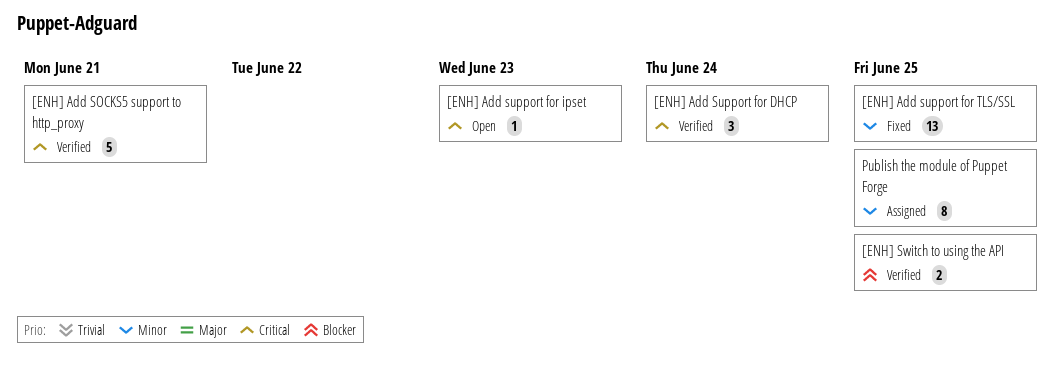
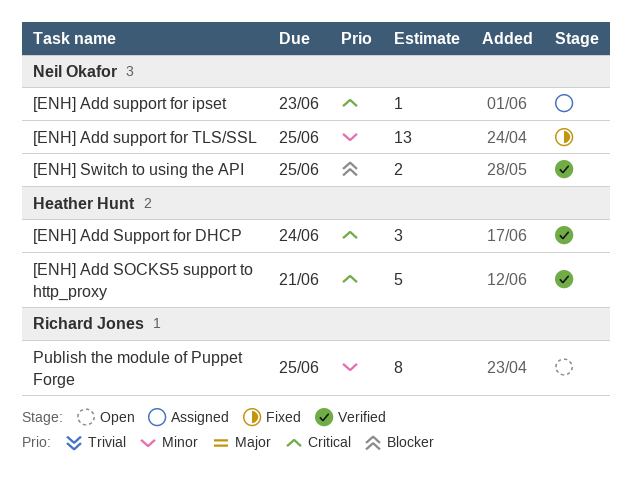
[ENH] Add support for ipset, status: Open -> Assigned
Publish the module of Puppet Forge, status: Assigned -> Open

